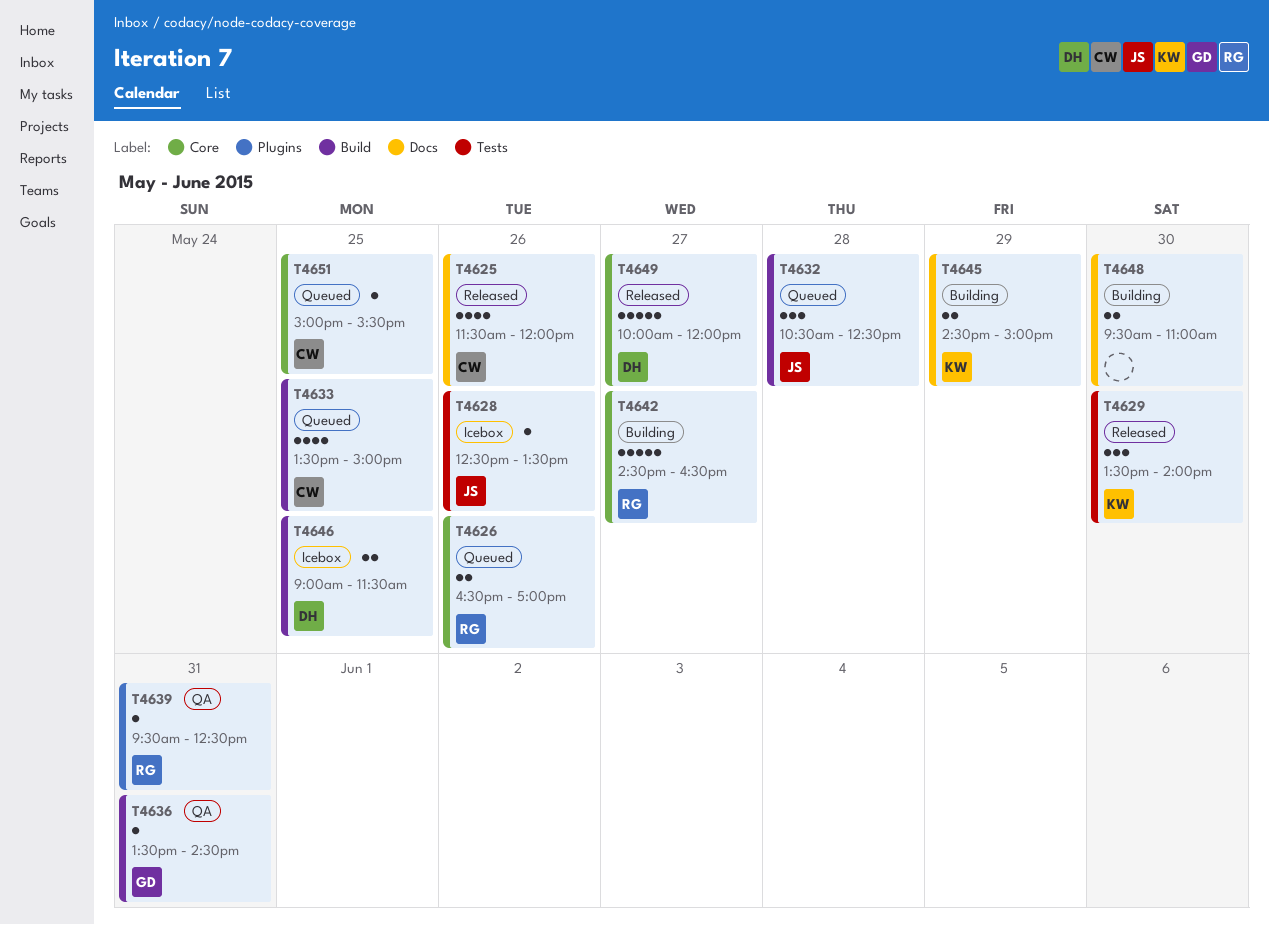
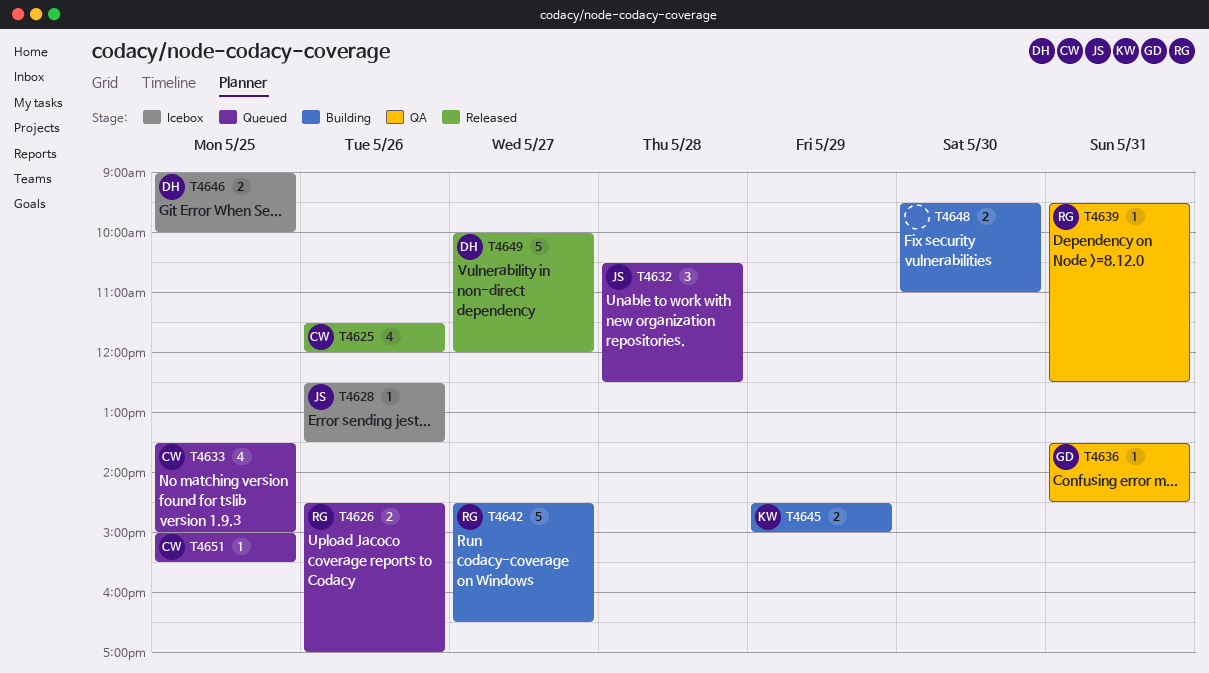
T4626, begins: 16:30 -> 14:30
T4629: present -> none
T4646, ends: 11:30 -> 10:00

